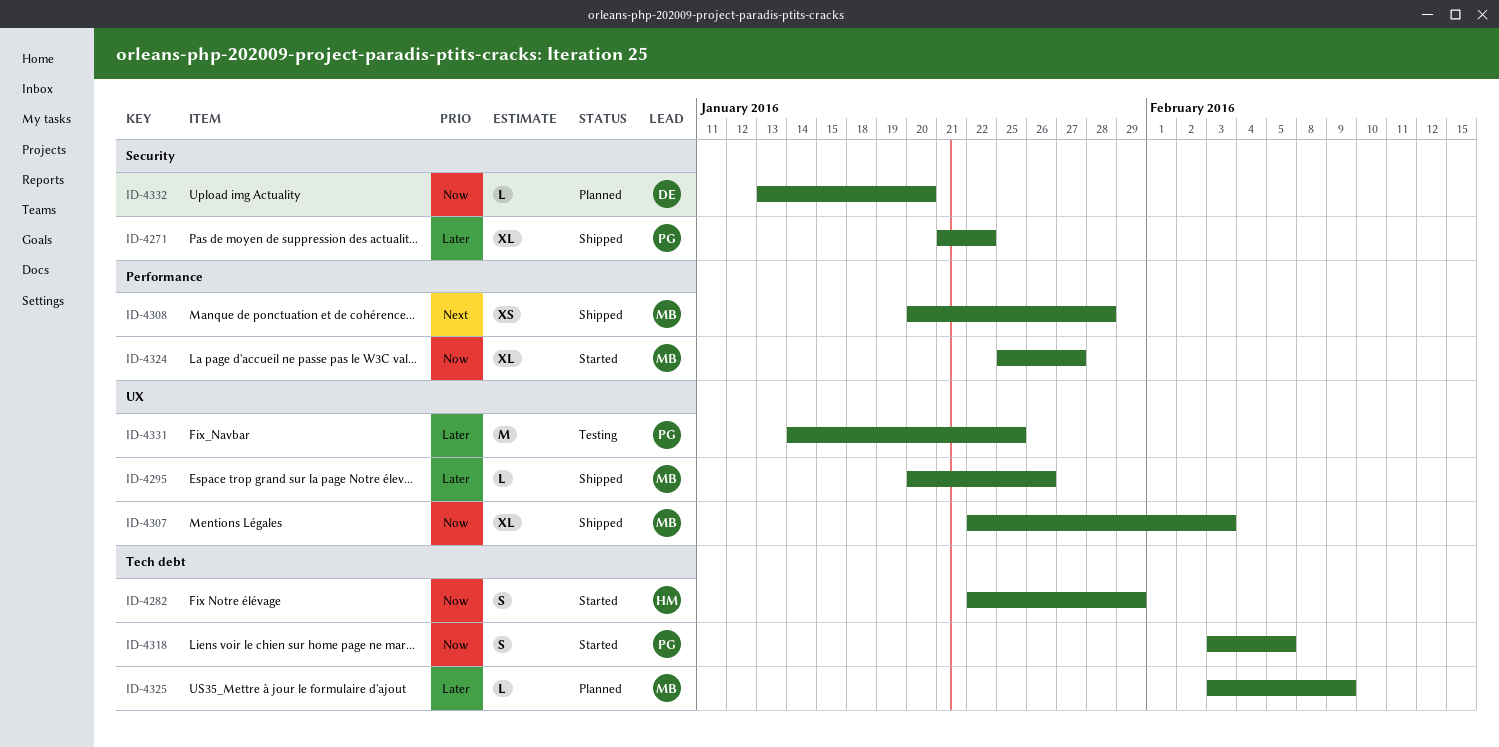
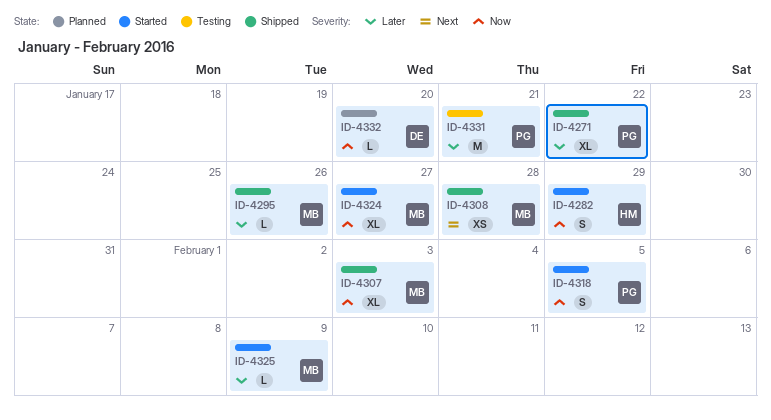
ID-4325, status: Planned -> Started
ID-4331, due: Jan 25 -> Jan 21

